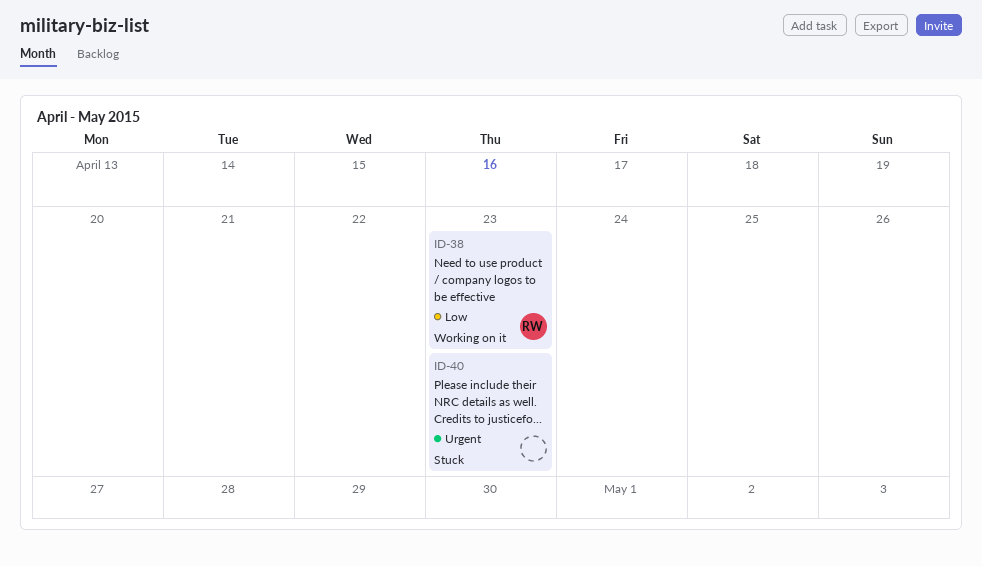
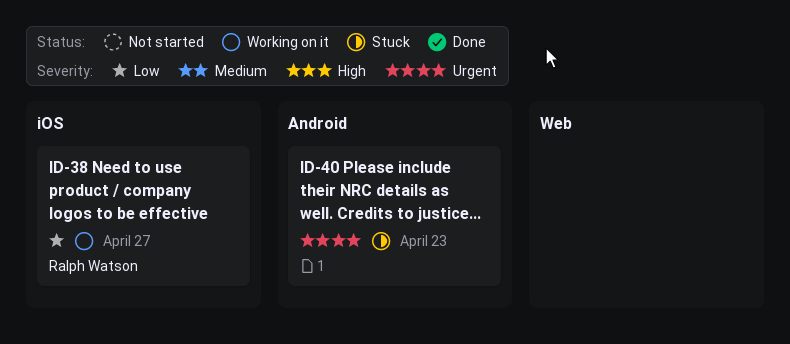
ID-38, due: Apr 23 -> Apr 27

